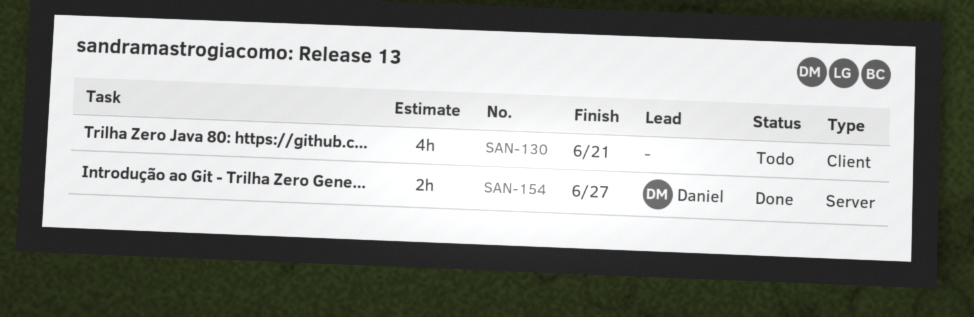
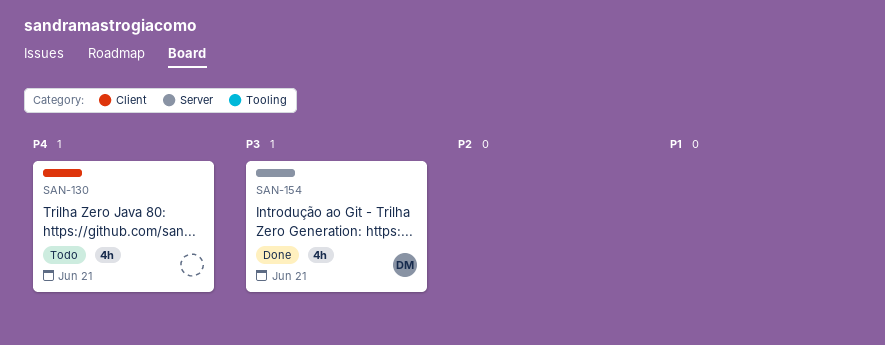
SAN-154, estimate: 2h -> 4h
SAN-154, due: Jun 27 -> Jun 21

